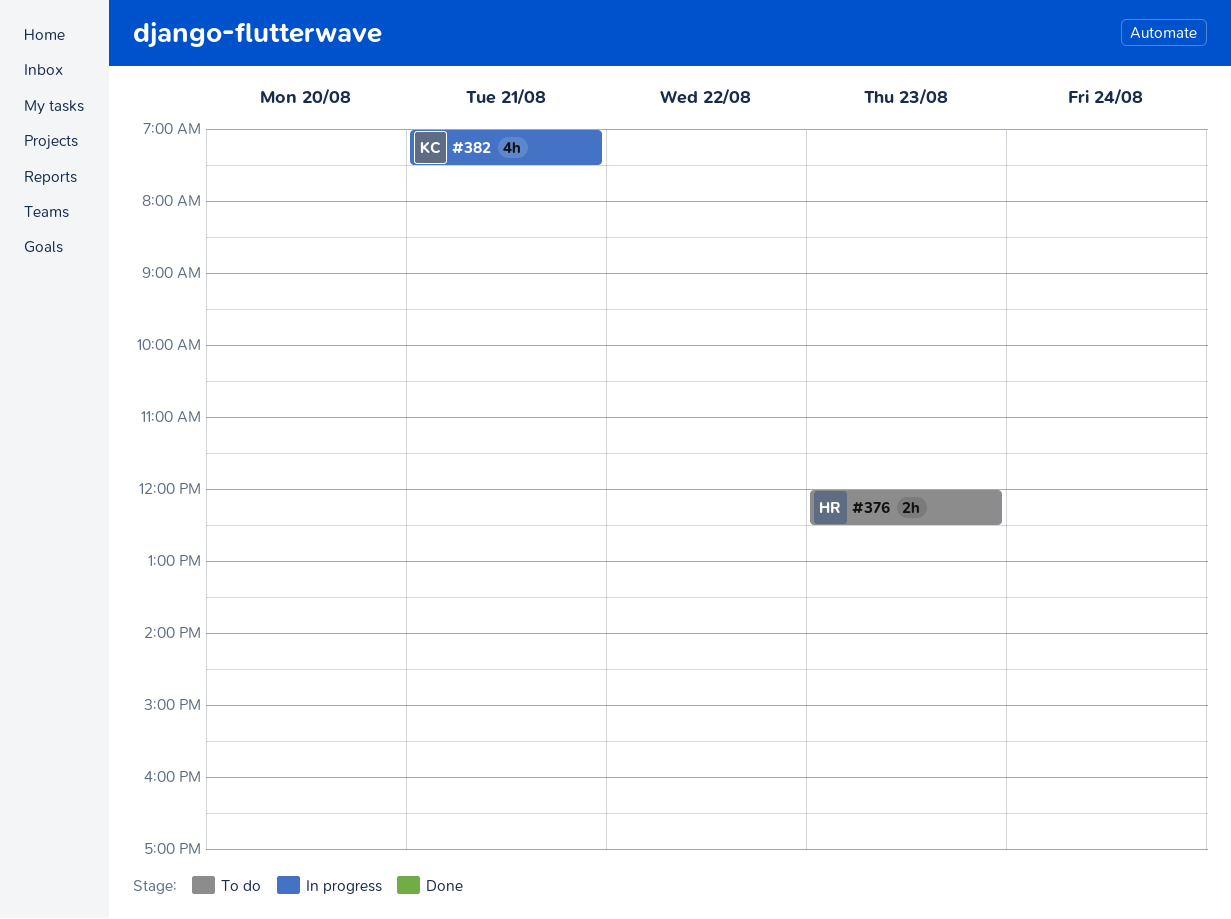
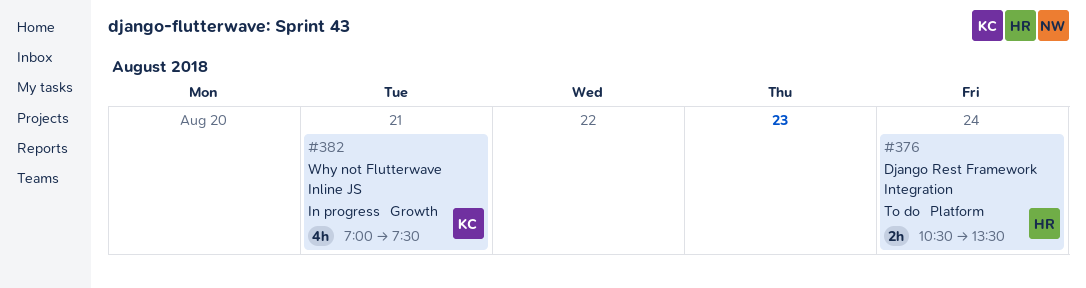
#376, day: Aug 23 -> Aug 24
#376, begins: 12:00 -> 10:30
#376, ends: 12:30 -> 13:30

